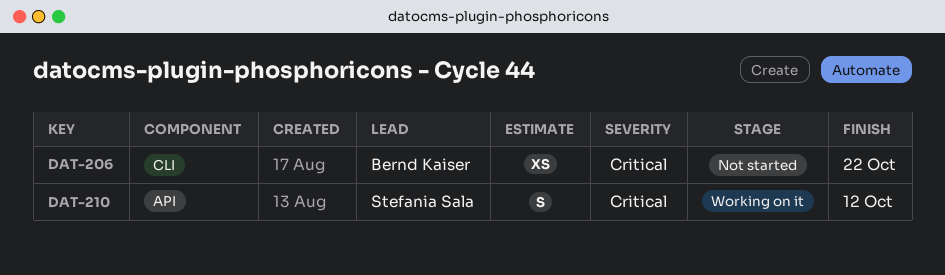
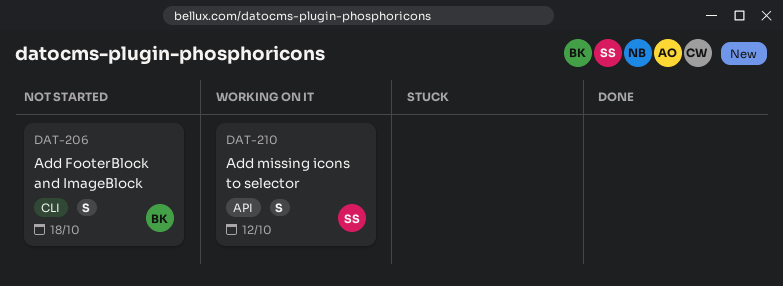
DAT-206, estimate: XS -> S
DAT-206, due: Oct 22 -> Oct 18

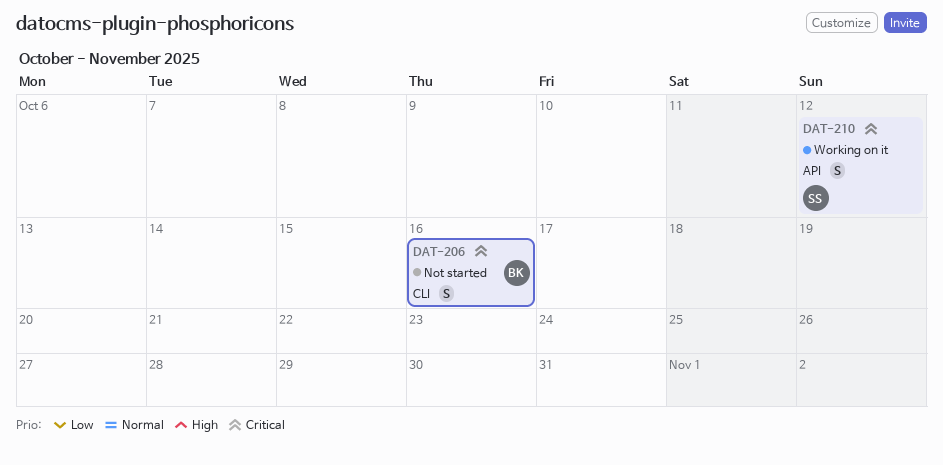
DAT-206, due: Oct 18 -> Oct 16

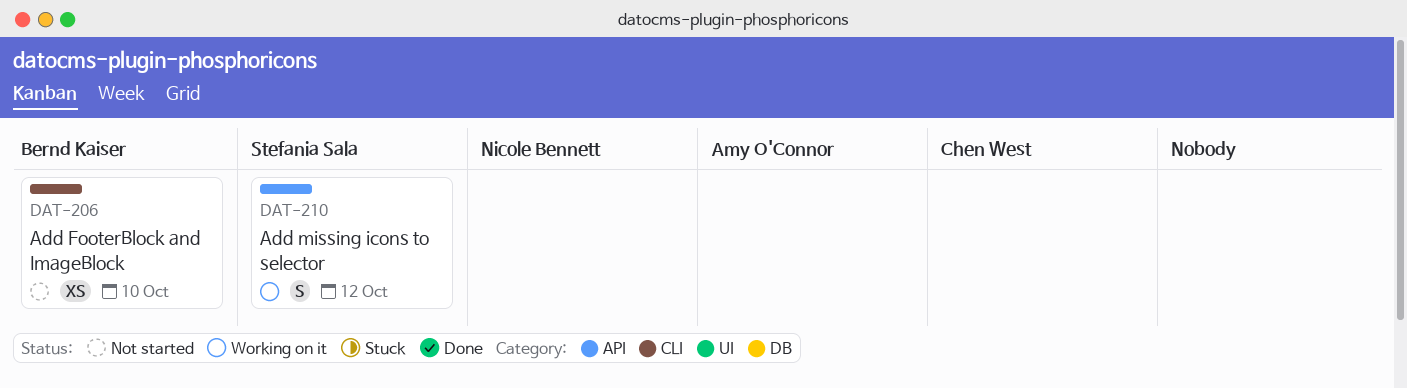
DAT-206, estimate: S -> XS
DAT-206, due: Oct 16 -> Oct 10

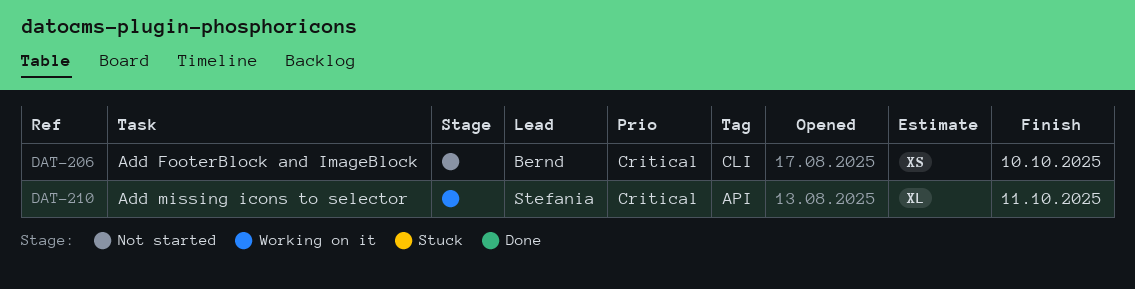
DAT-210, estimate: S -> XL
DAT-210, due: Oct 12 -> Oct 11

